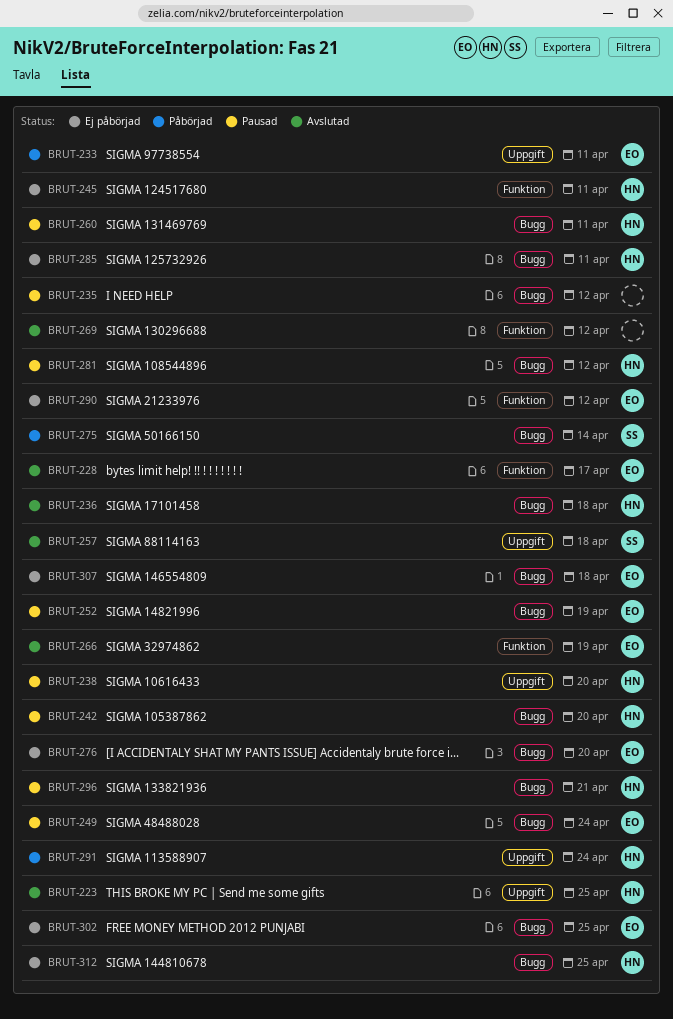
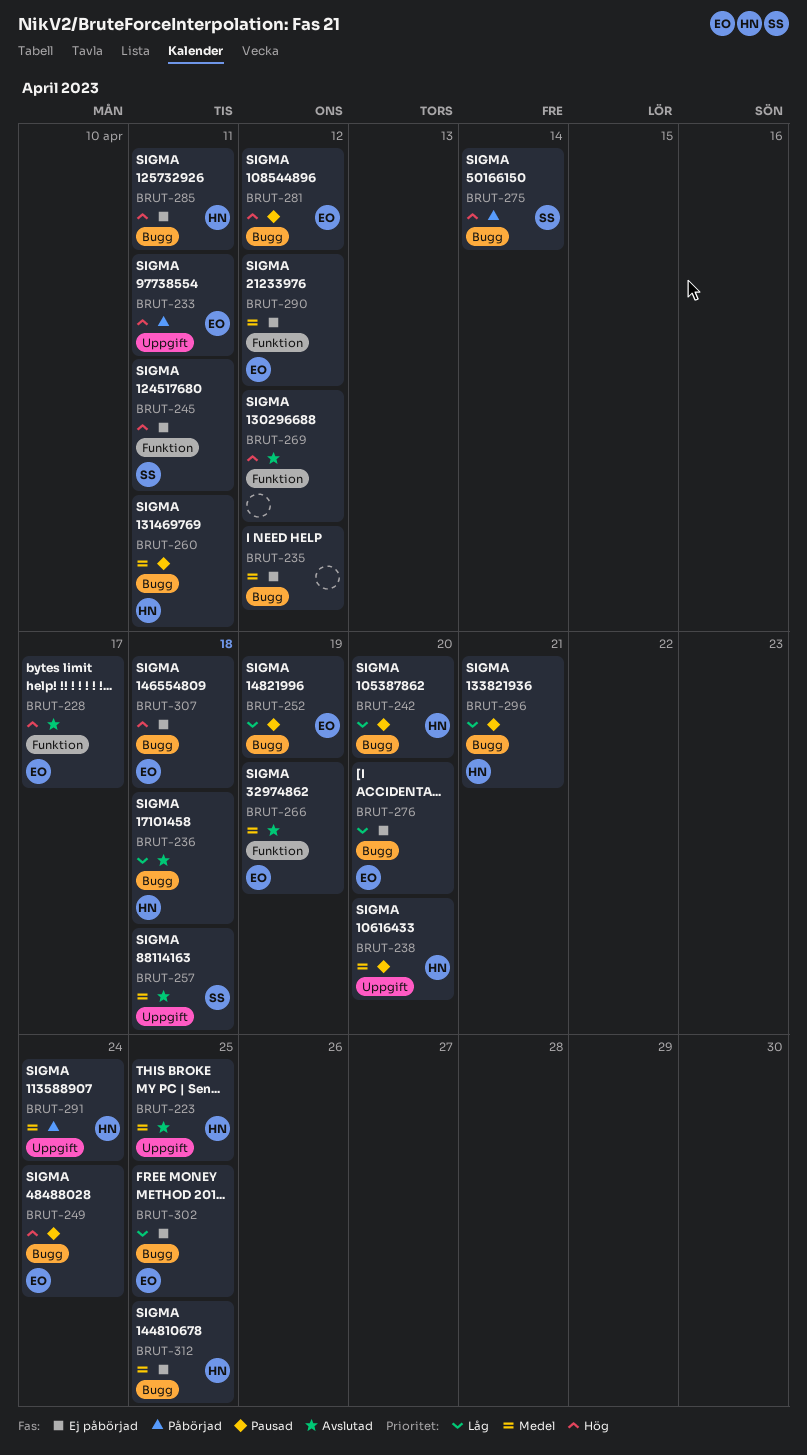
BRUT-235, status: Pausad -> Ej påbörjad
BRUT-245, owner: HN -> SS
BRUT-281, owner: HN -> EO

